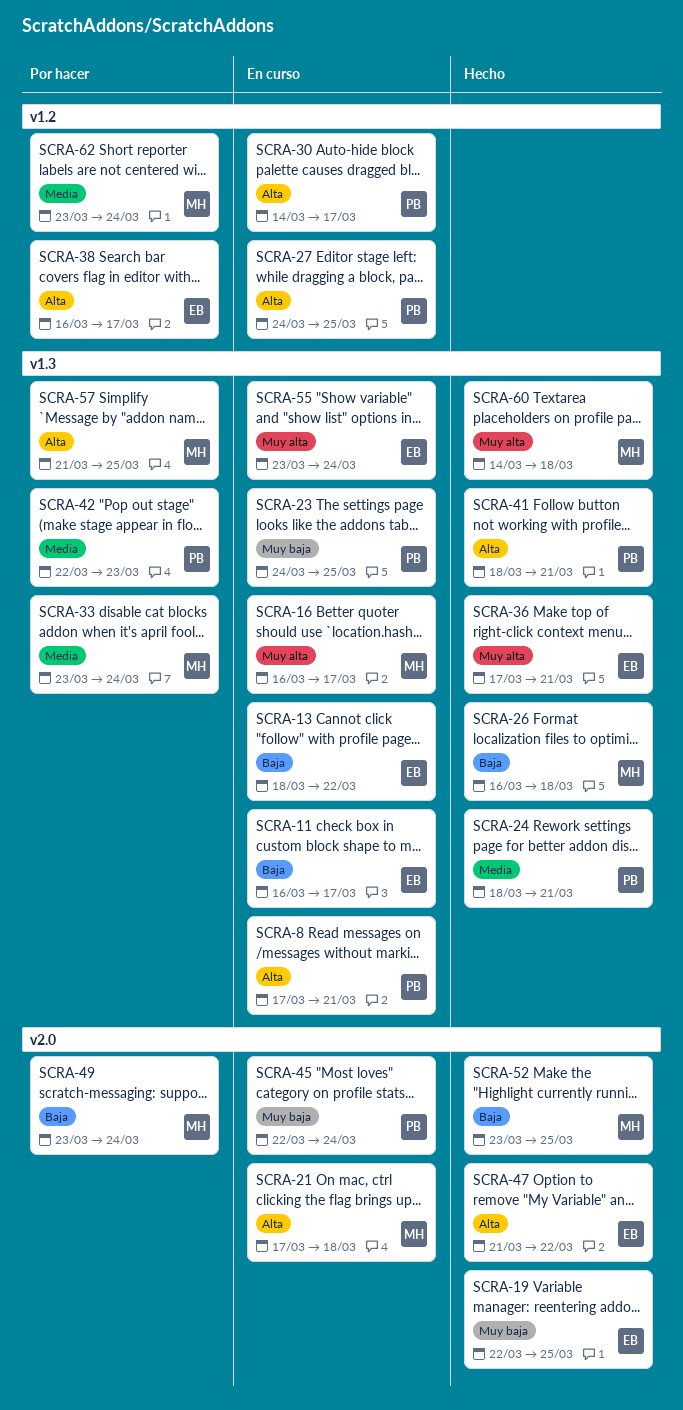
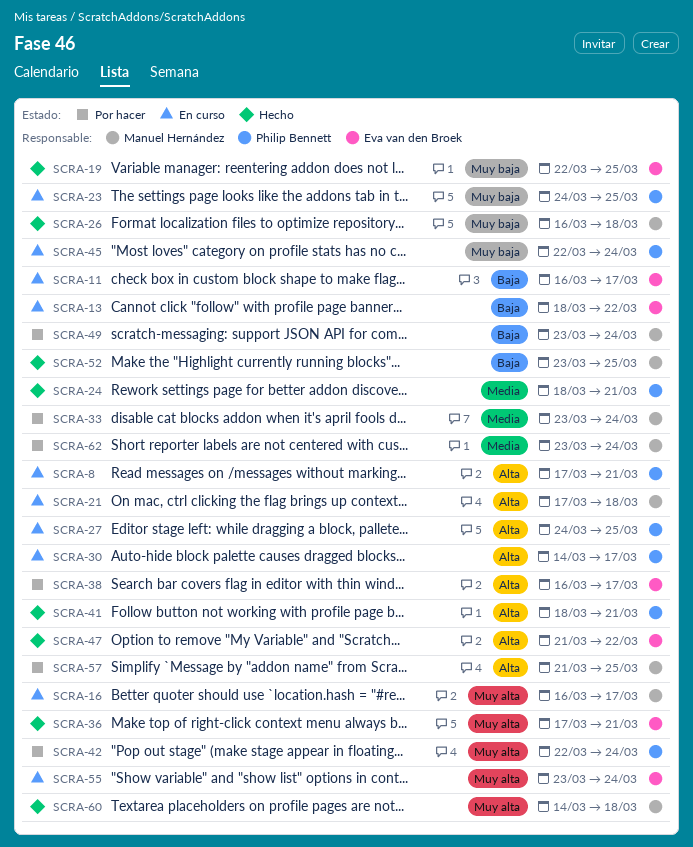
SCRA-26, priority: Baja -> Muy baja
SCRA-42, priority: Media -> Muy alta
SCRA-42, due: Mar 23 -> Mar 24

